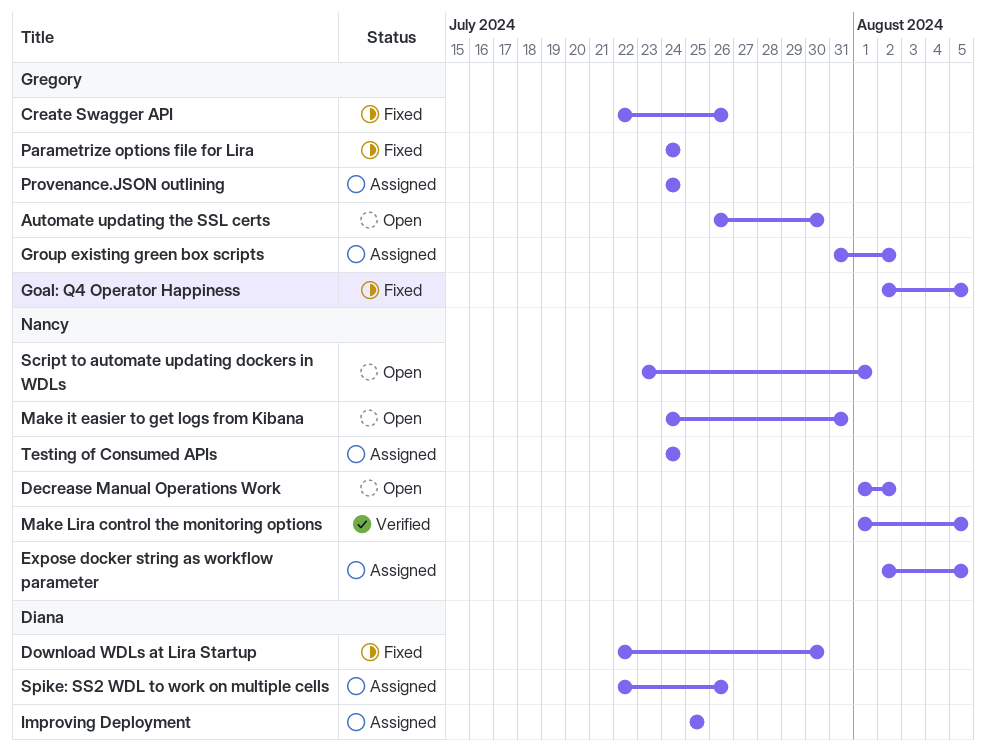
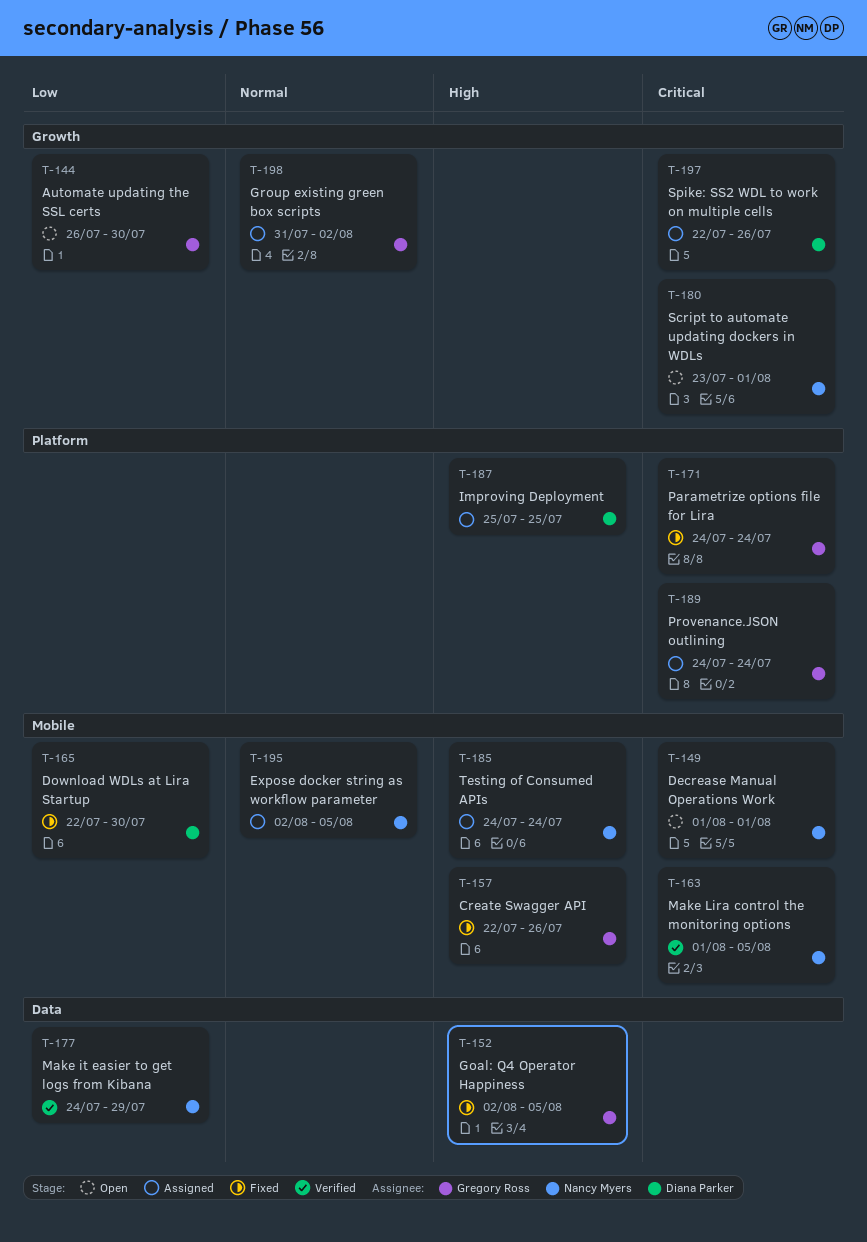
Decrease Manual Operations Work, due: Aug 2 -> Aug 1
Make it easier to get logs from Kibana, status: Open -> Verified
Make it easier to get logs from Kibana, due: Jul 31 -> Jul 29

